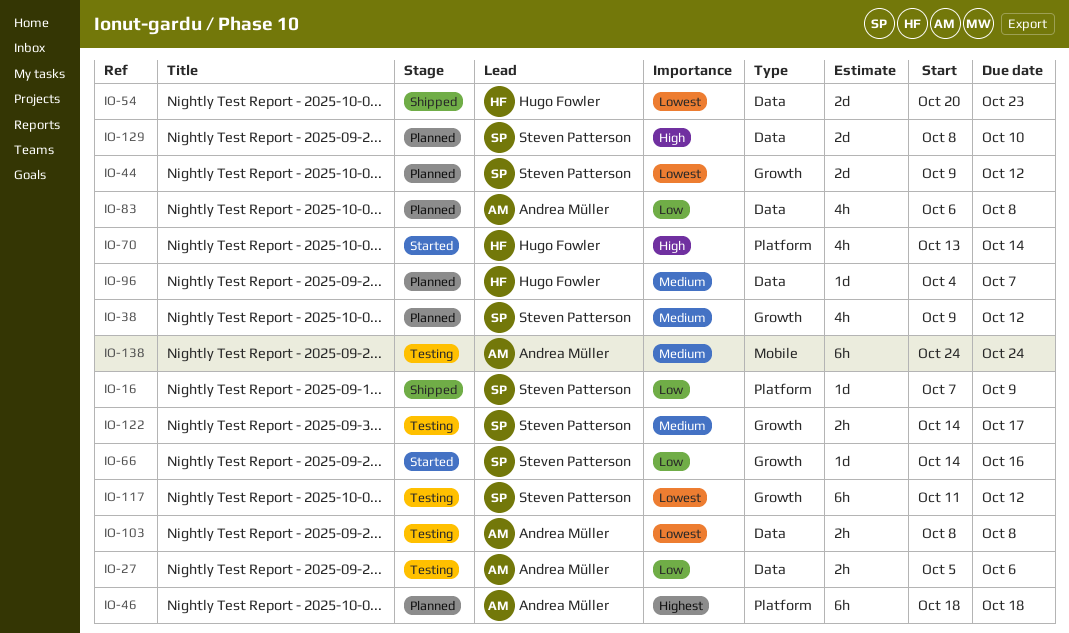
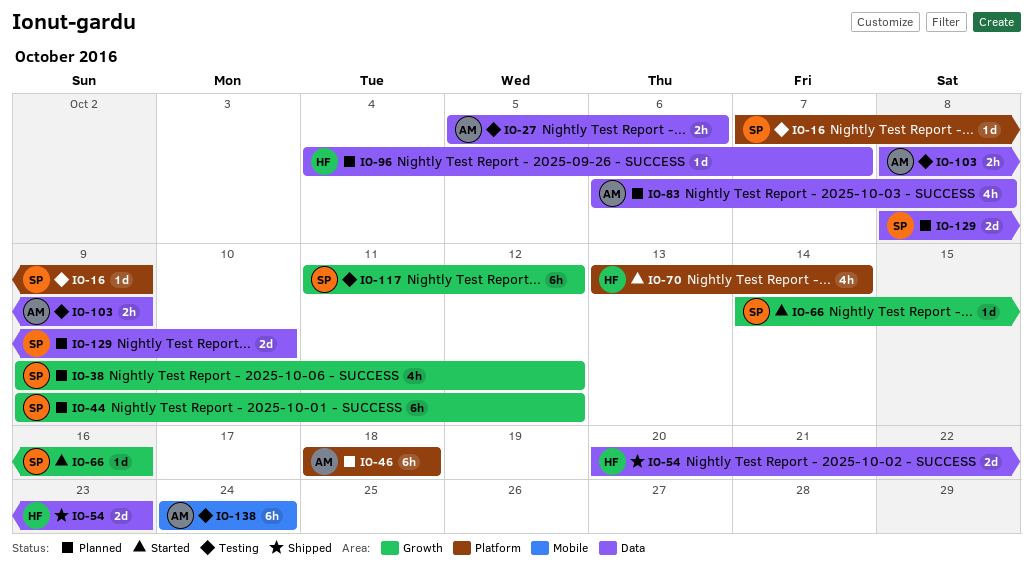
IO-16, status: Shipped -> Testing
IO-44, estimate: 2d -> 6h
IO-103, due: Oct 8 -> Oct 9
IO-122: present -> none

